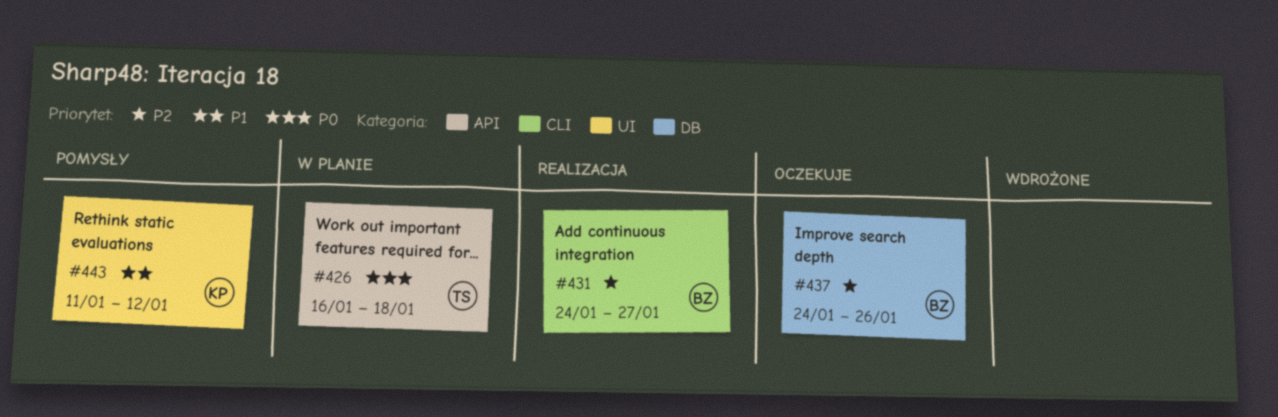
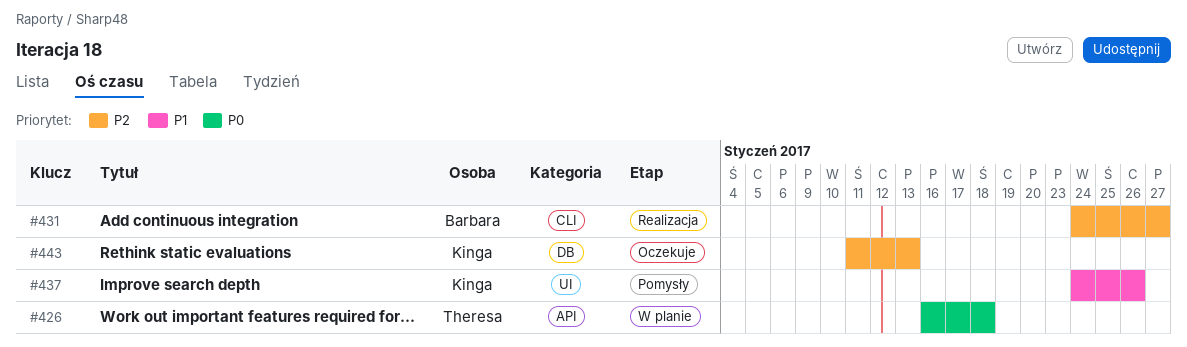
#437, status: Oczekuje -> Pomysły
#437, owner: Barbara -> Kinga
#437, priority: P2 -> P1
#437, label: DB -> UI
#443, status: Pomysły -> Oczekuje
#443, priority: P1 -> P2
#443, label: UI -> DB
#443, due: Jan 12 -> Jan 13

